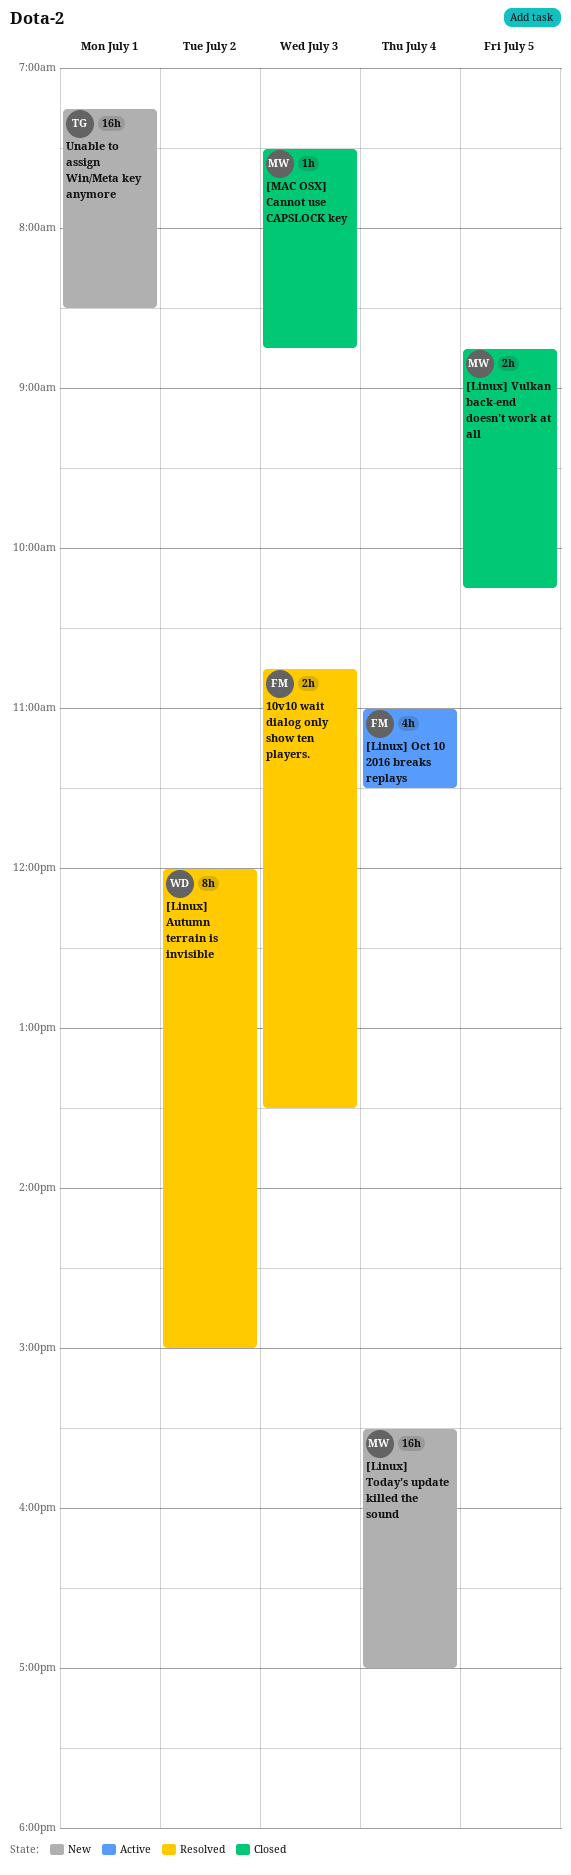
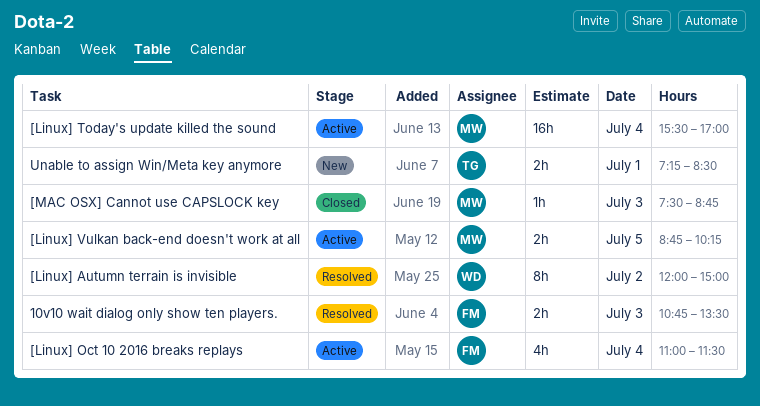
[Linux] Today's update killed the sound, status: New -> Active
[Linux] Vulkan back-end doesn't work at all, status: Closed -> Active
Unable to assign Win/Meta key anymore, estimate: 16h -> 2h

